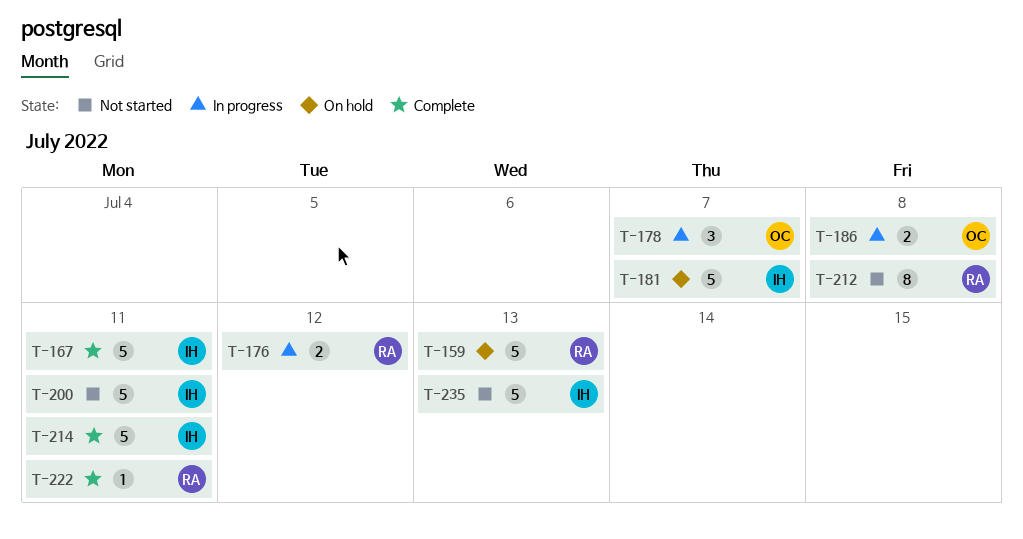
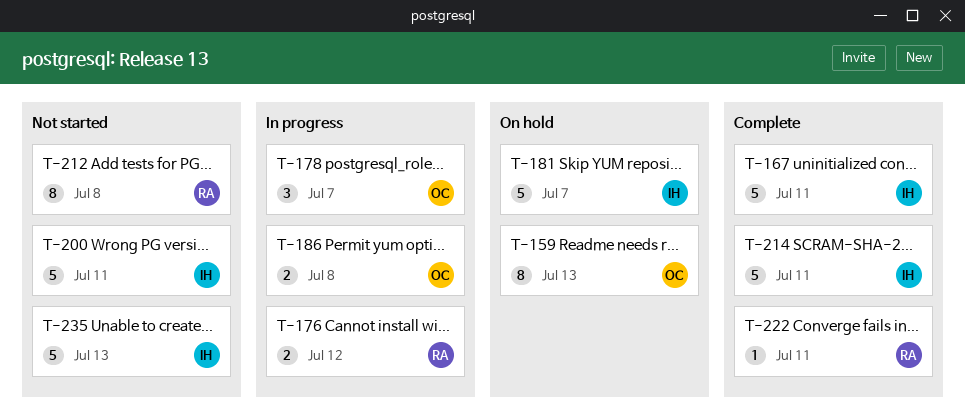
T-159, owner: RA -> OC
T-159, estimate: 5 -> 8

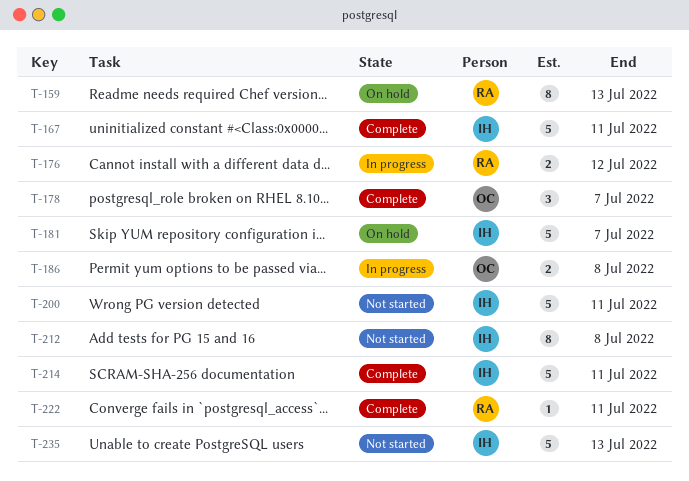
T-159, owner: OC -> RA
T-178, status: In progress -> Complete
T-212, owner: RA -> IH

